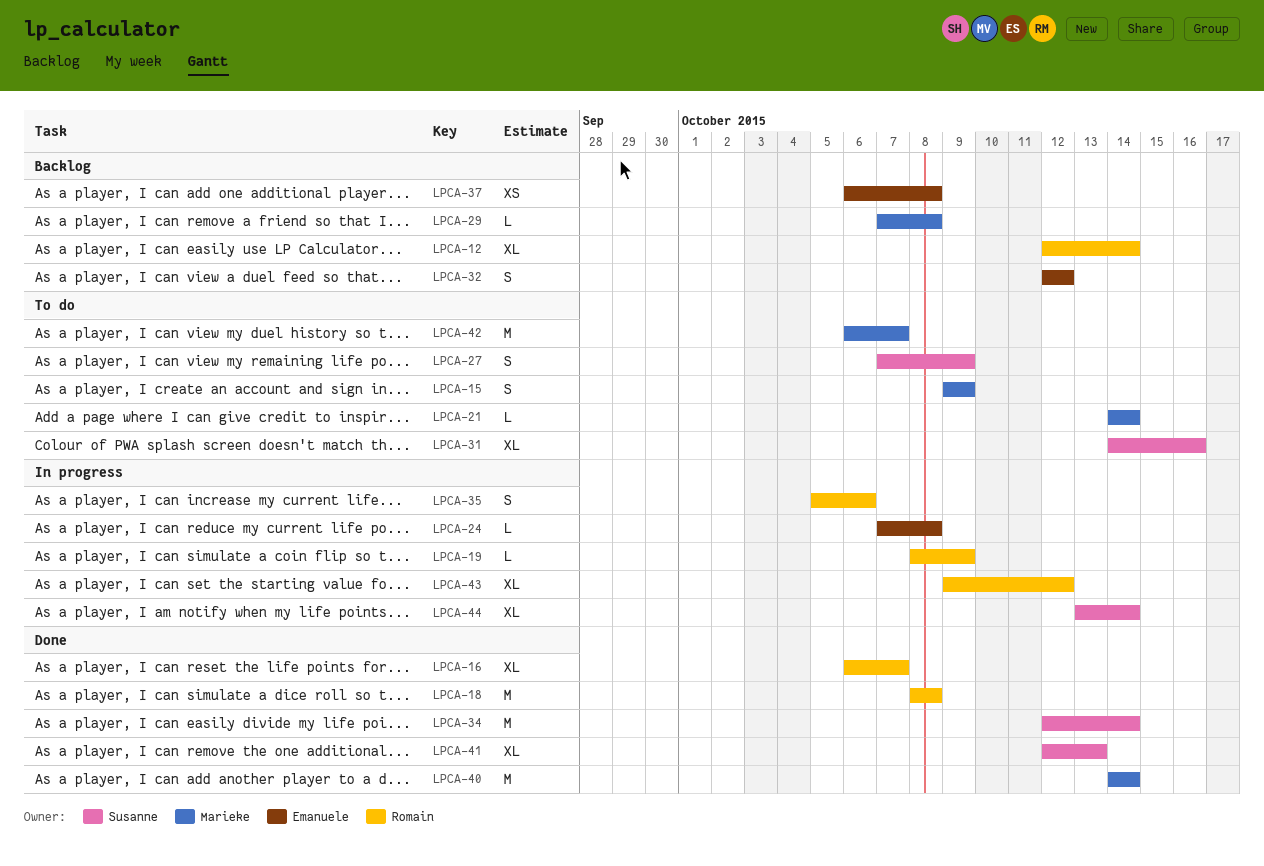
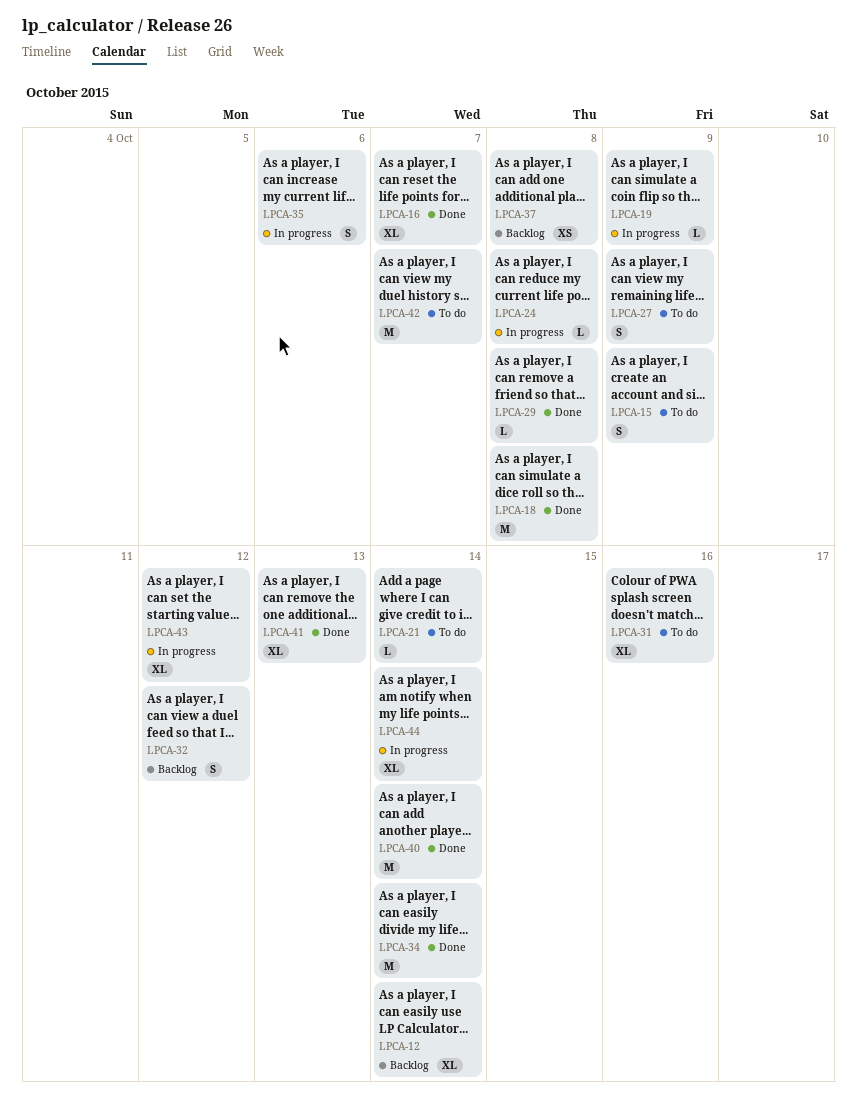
LPCA-29, status: Backlog -> Done

